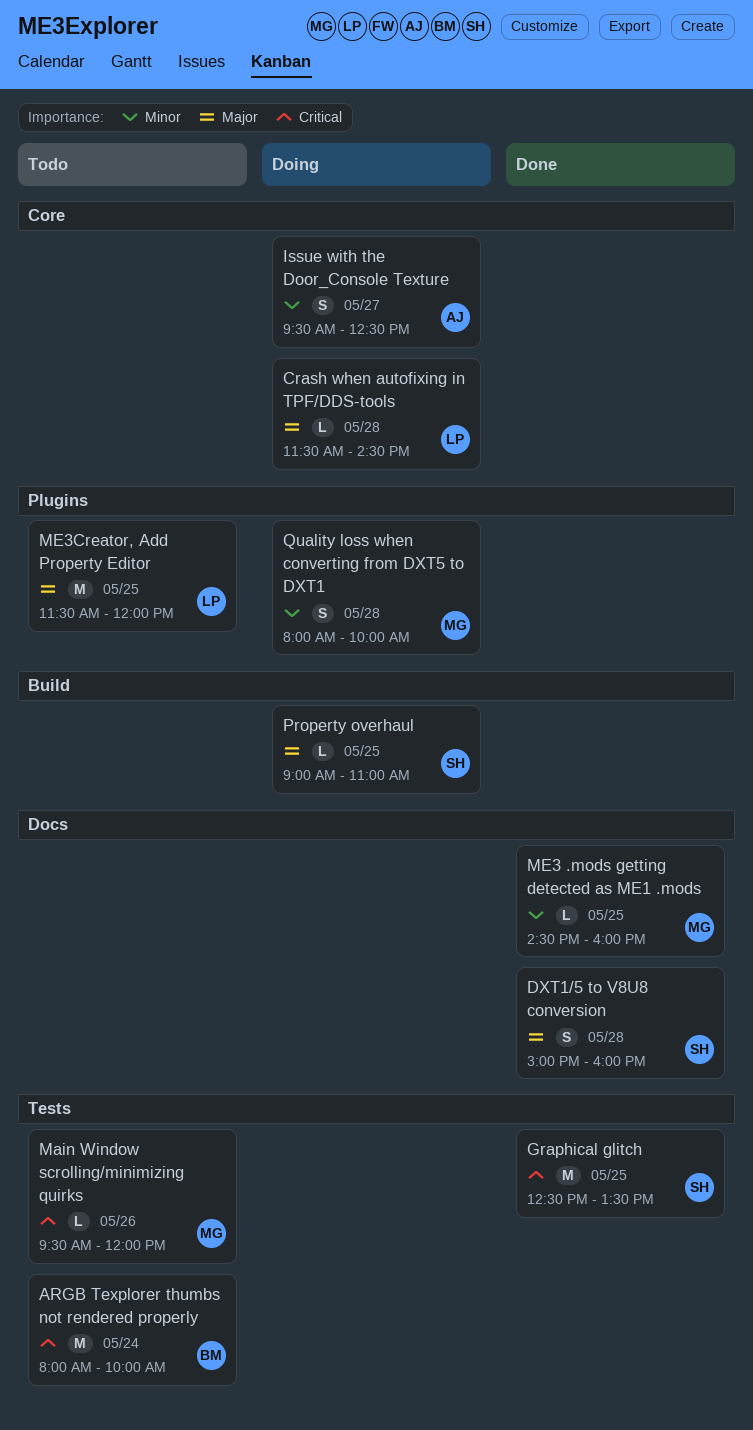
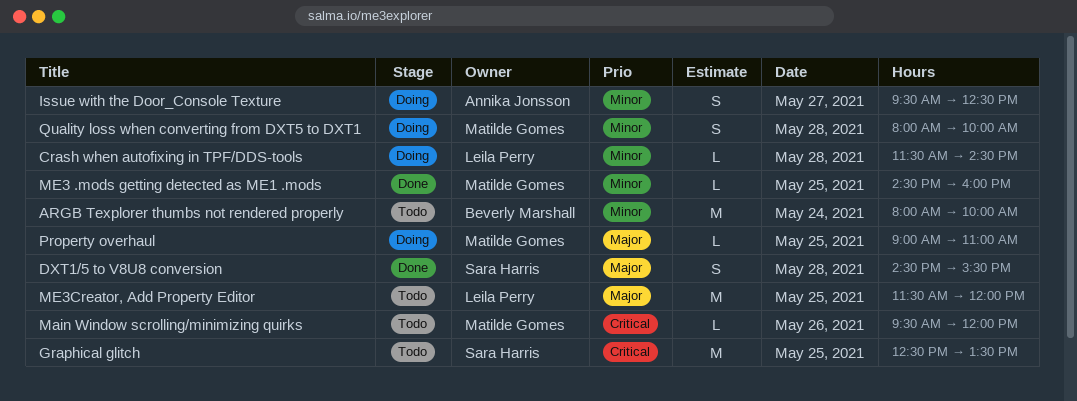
ARGB Texplorer thumbs not rendered properly, priority: Critical -> Minor
Crash when autofixing in TPF/DDS-tools, priority: Major -> Minor
DXT1/5 to V8U8 conversion, begins: 15:00 -> 14:30
DXT1/5 to V8U8 conversion, ends: 16:00 -> 15:30
Graphical glitch, status: Done -> Todo
Property overhaul, owner: Sara Harris -> Matilde Gomes

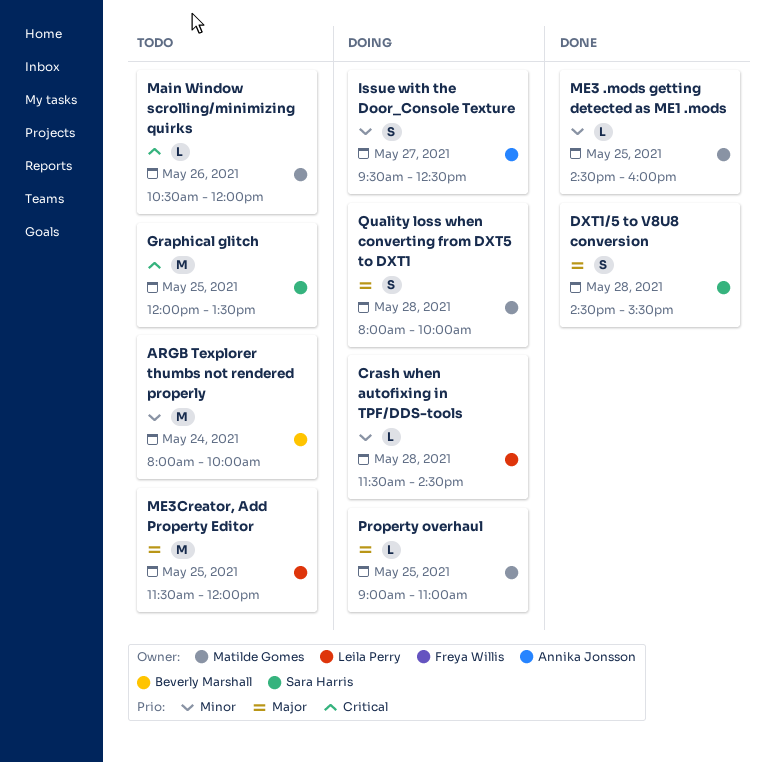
Graphical glitch, begins: 12:30 -> 12:00
Main Window scrolling/minimizing quirks, begins: 09:30 -> 10:30
Quality loss when converting from DXT5 to DXT1, priority: Minor -> Major

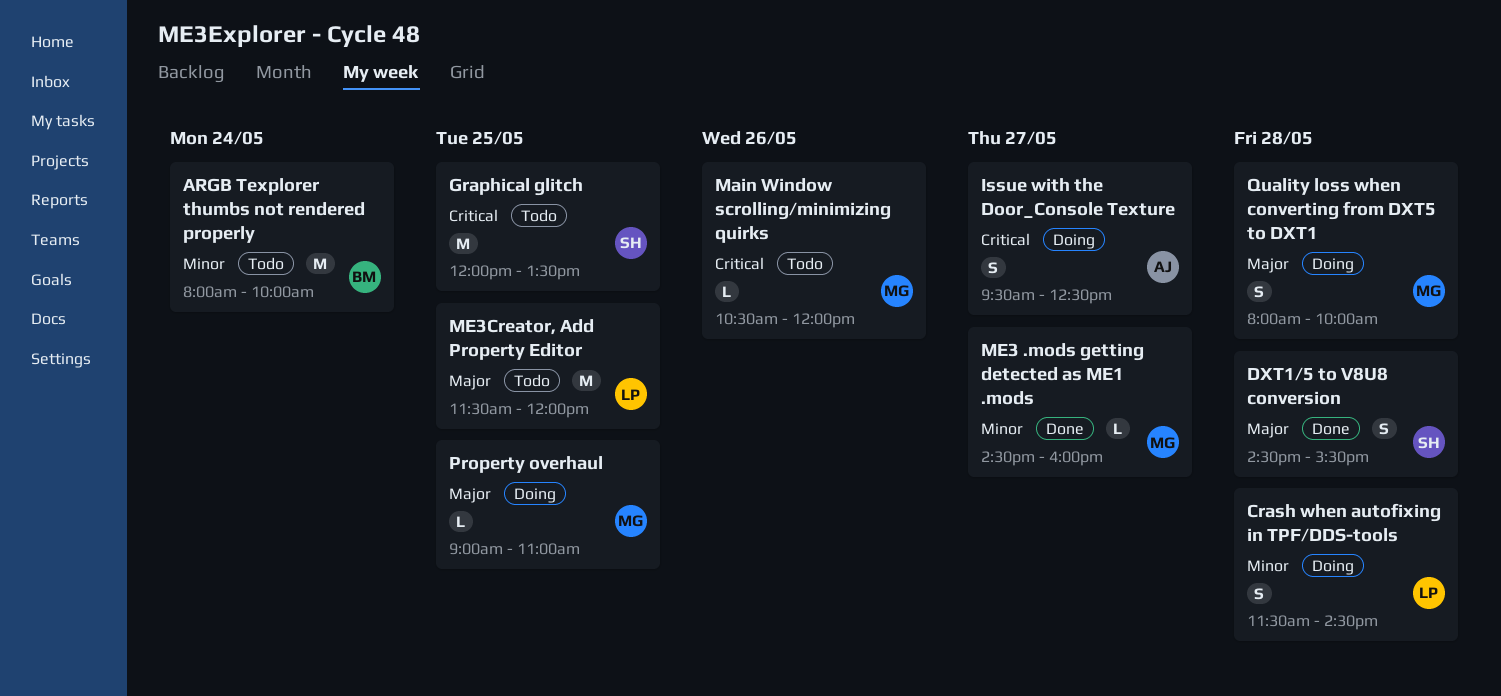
Crash when autofixing in TPF/DDS-tools, estimate: L -> S
Issue with the Door_Console Texture, priority: Minor -> Critical
ME3 .mods getting detected as ME1 .mods, day: May 25 -> May 27

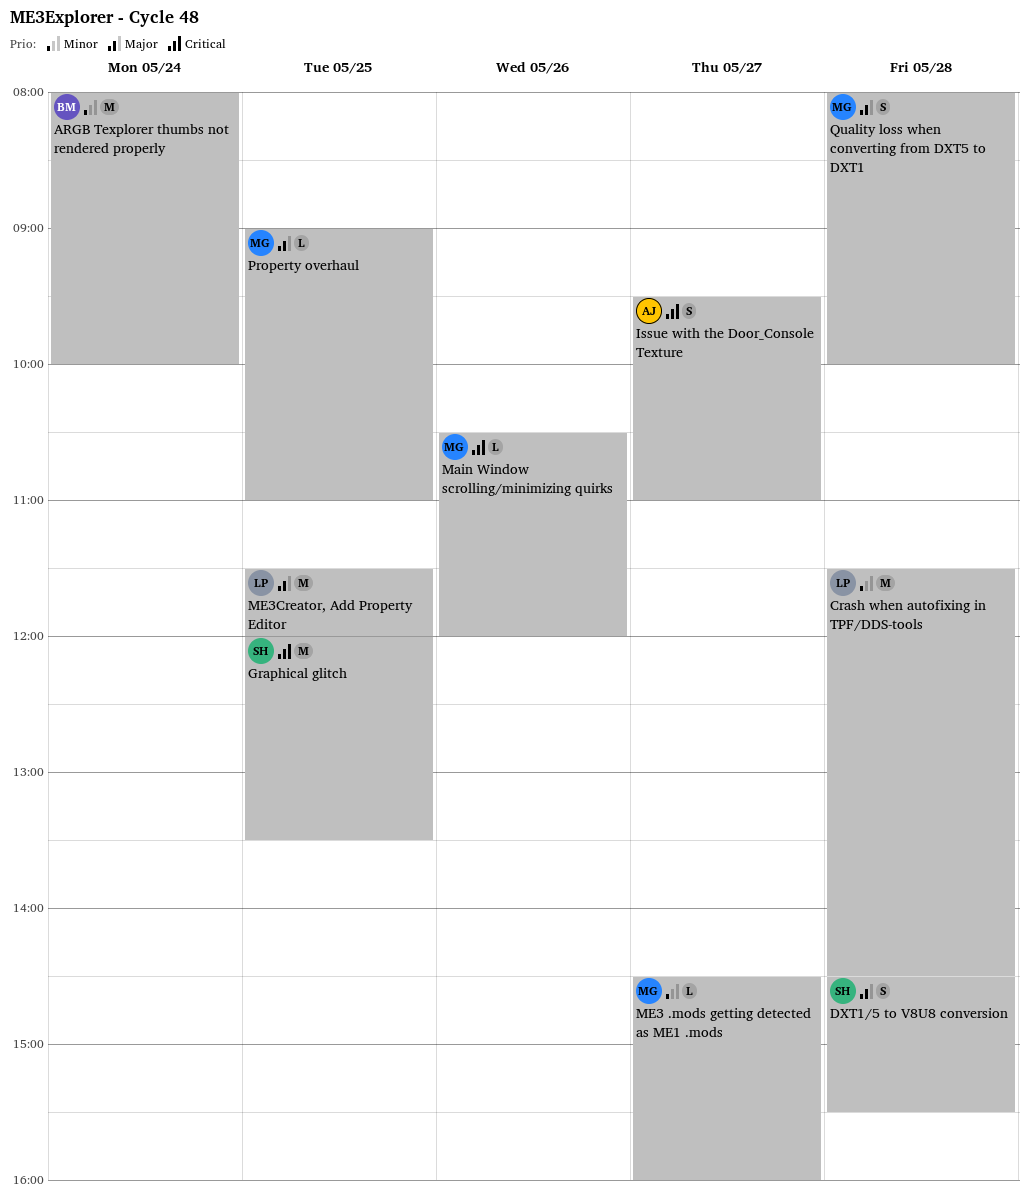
Crash when autofixing in TPF/DDS-tools, estimate: S -> M
Issue with the Door_Console Texture, ends: 12:30 -> 11:00

